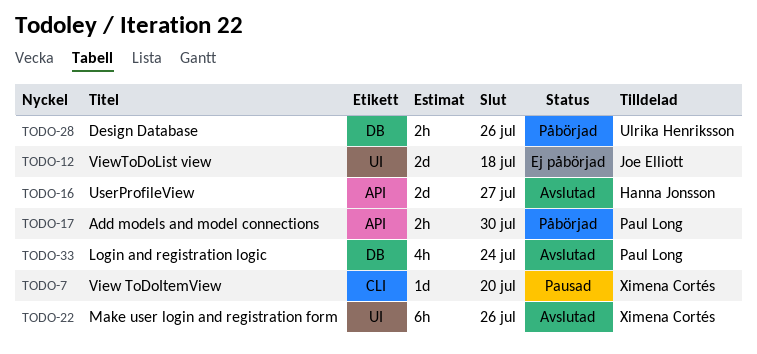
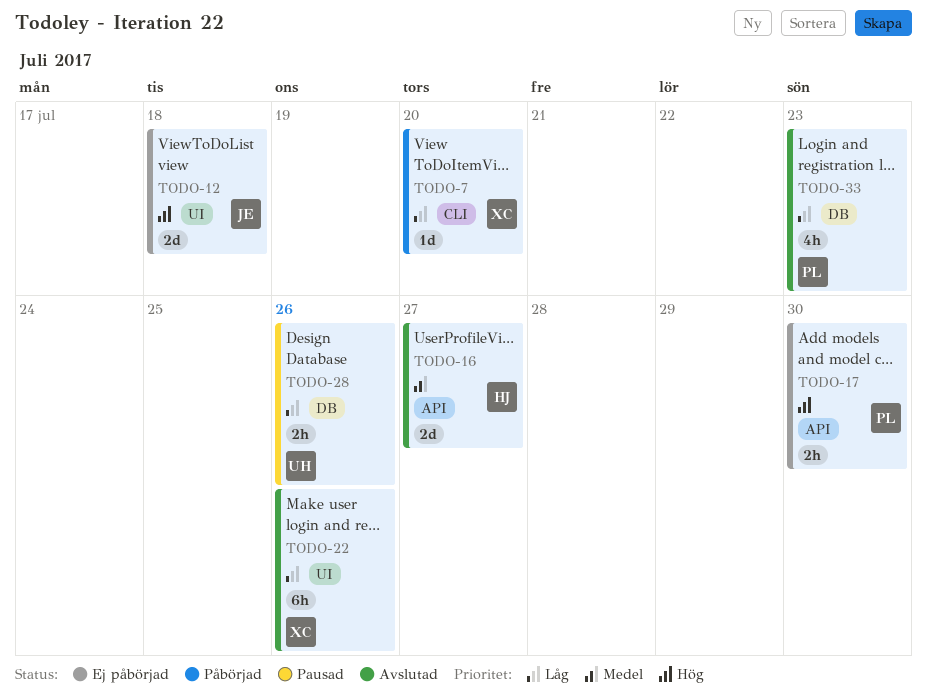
TODO-7, status: Pausad -> Påbörjad
TODO-17, status: Påbörjad -> Ej påbörjad
TODO-28, status: Påbörjad -> Pausad
TODO-33, due: Jul 24 -> Jul 23

